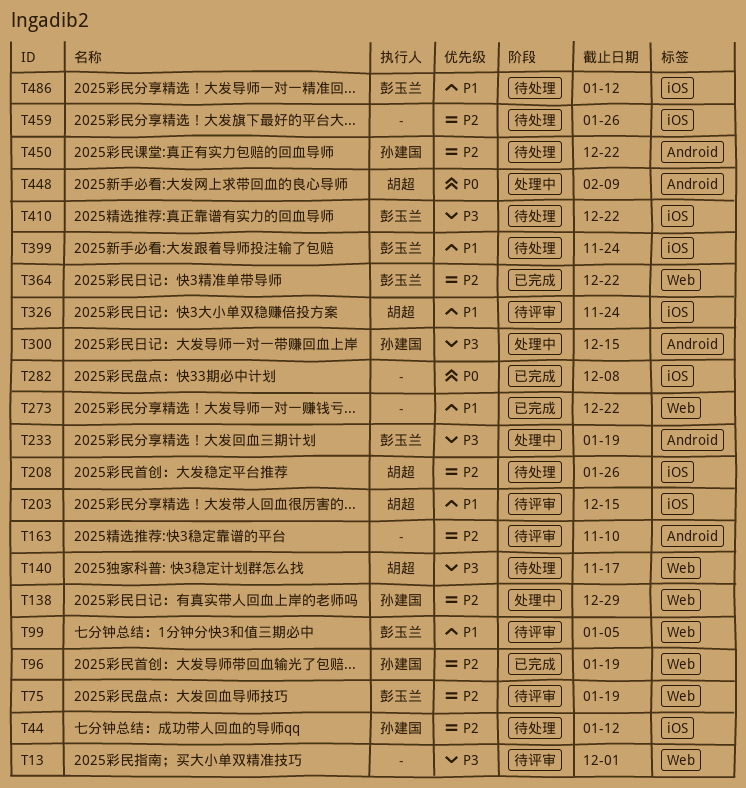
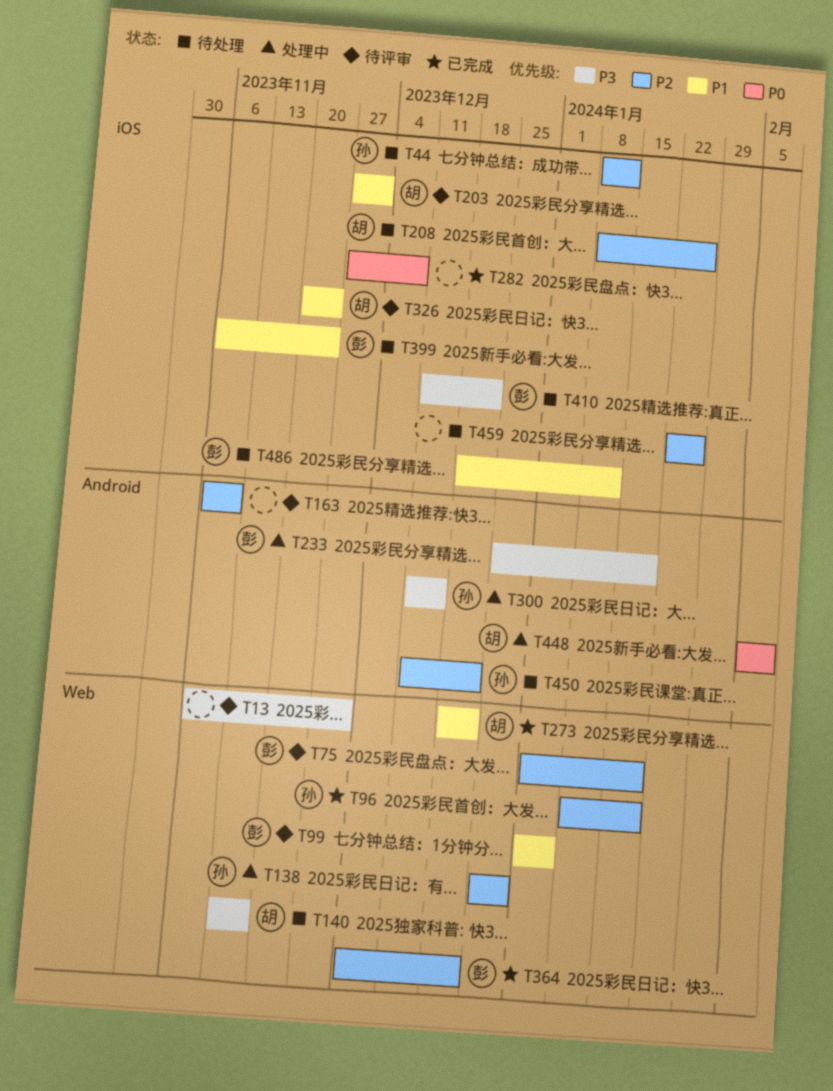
T203, due: Dec 15 -> Dec 1
T273, owner: none -> 胡超

